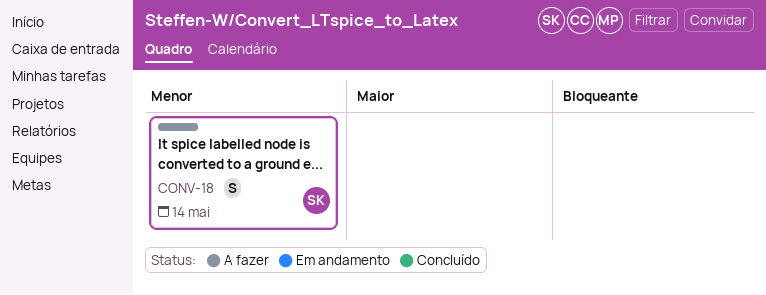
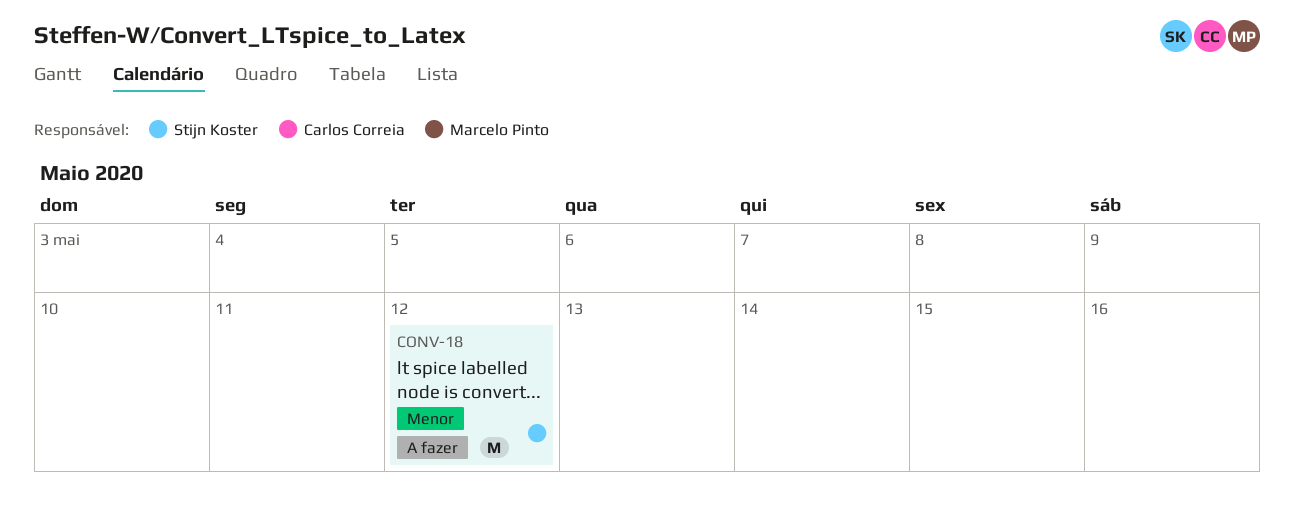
CONV-18, estimate: S -> M
CONV-18, due: May 14 -> May 12

